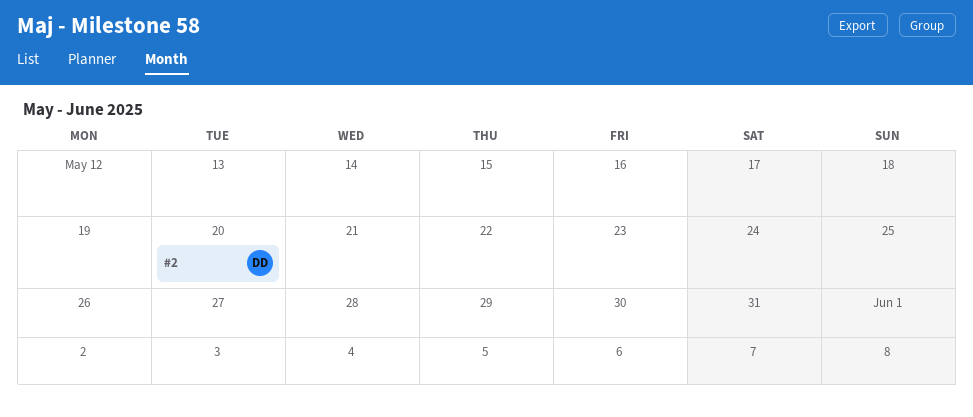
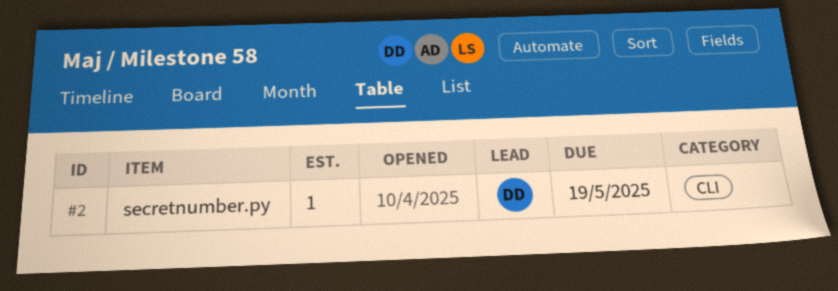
#2, due: May 20 -> May 19

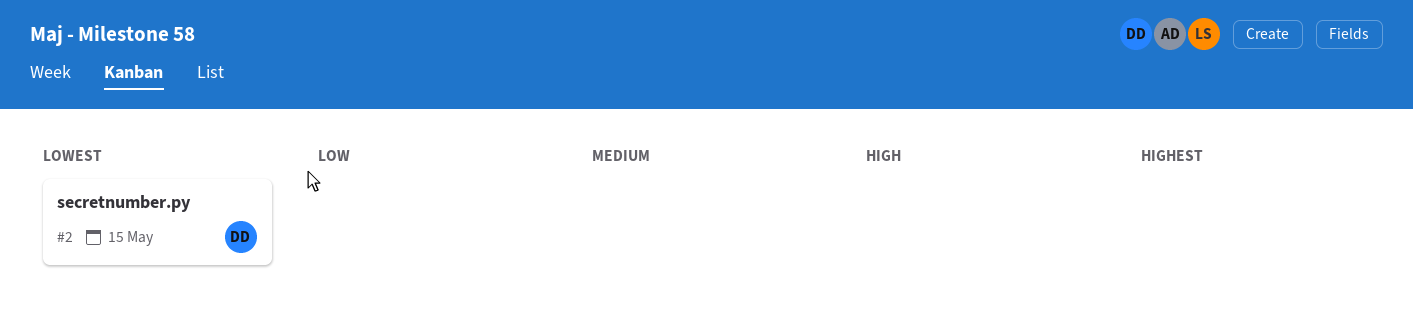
#2, due: May 19 -> May 15

